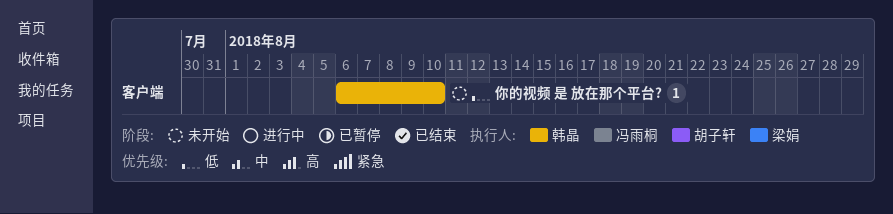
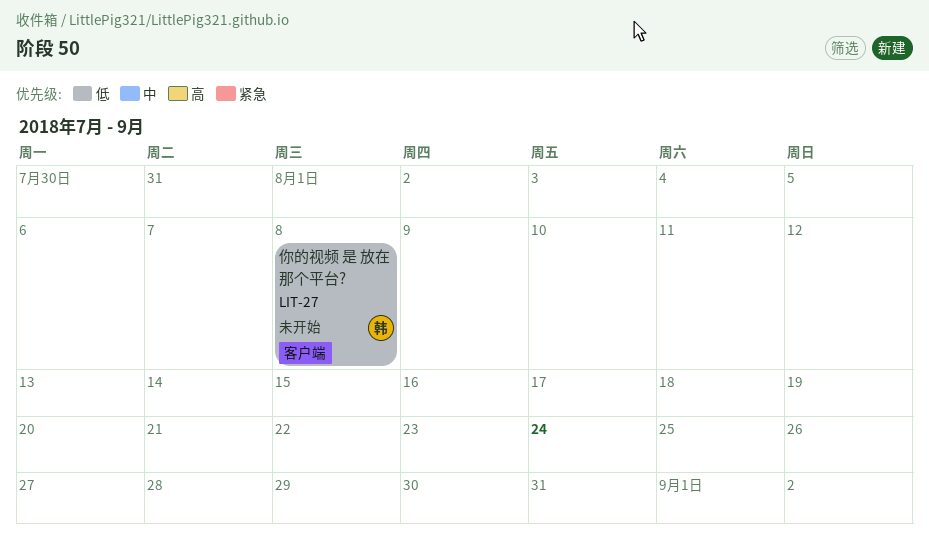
你的视频 是 放在那个平台?, due: Aug 10 -> Aug 8

